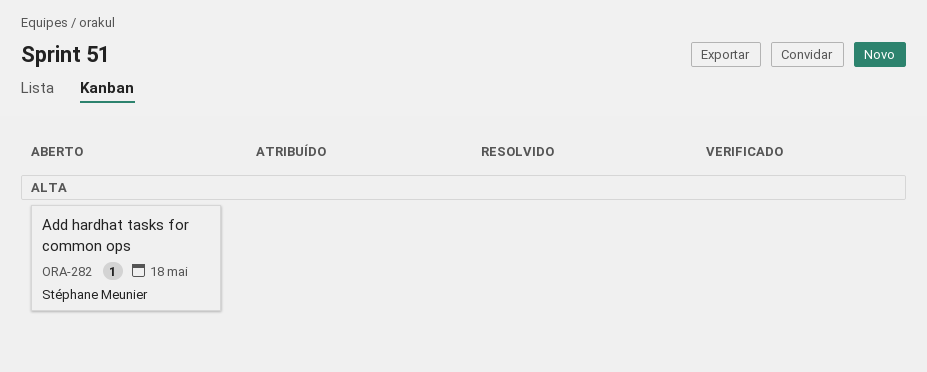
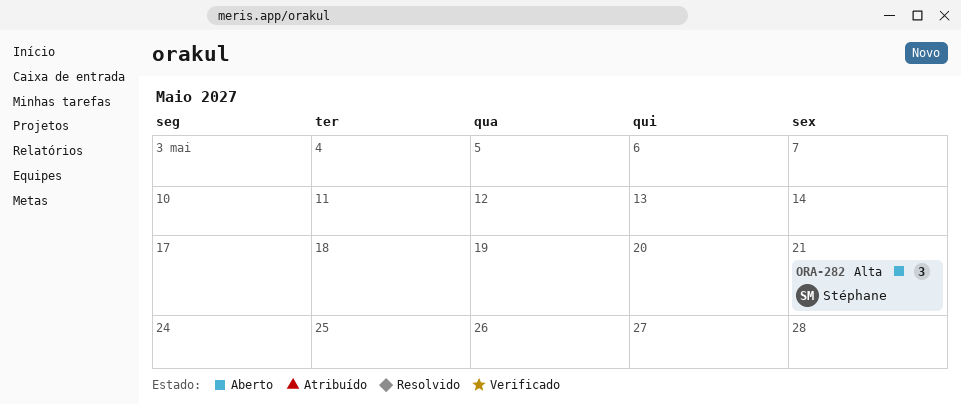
ORA-282, estimate: 1 -> 3
ORA-282, due: May 18 -> May 21

